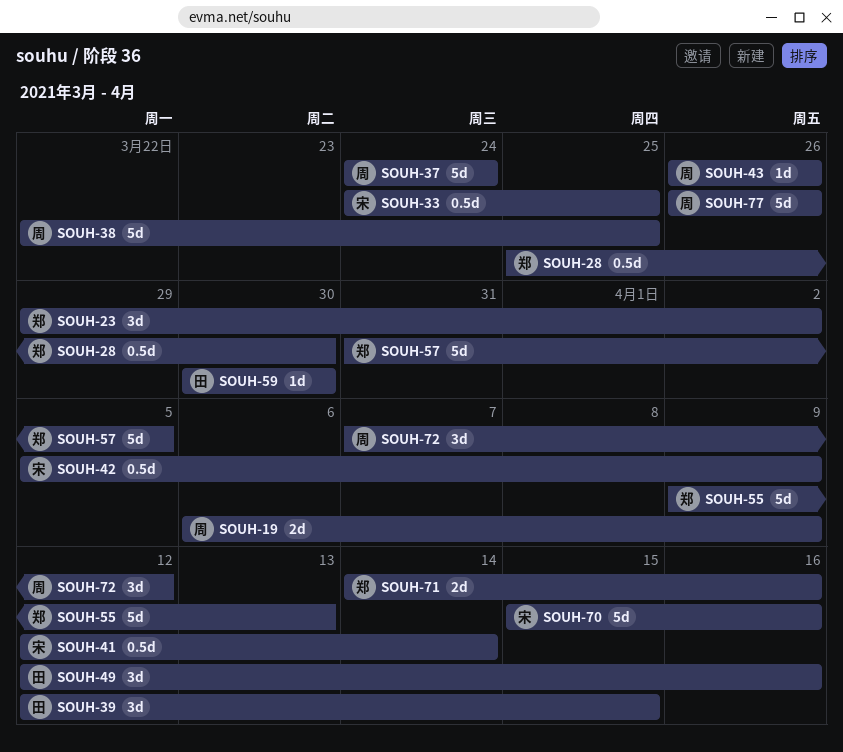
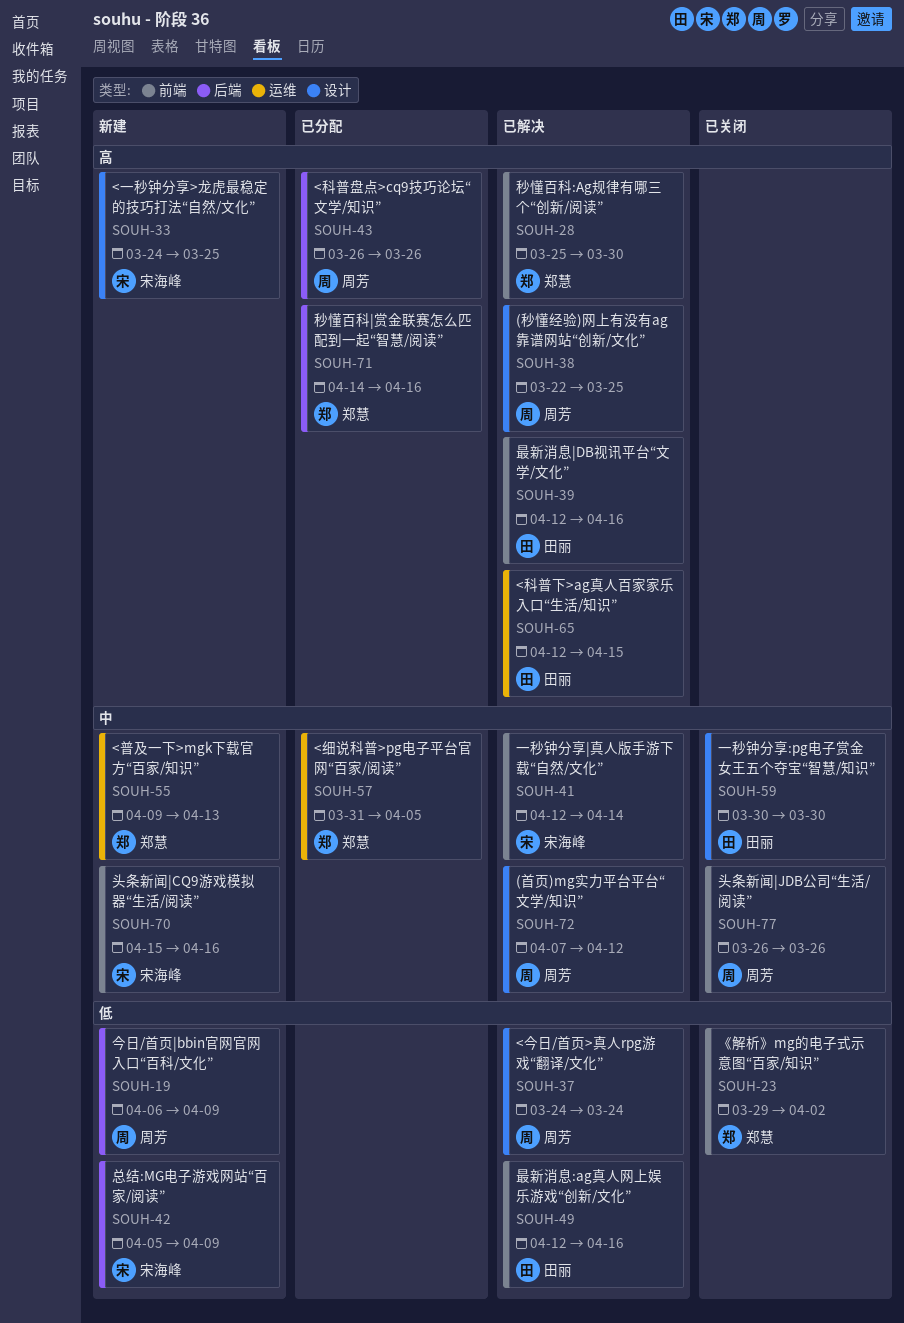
SOUH-39, due: Apr 15 -> Apr 16
SOUH-65: none -> present

